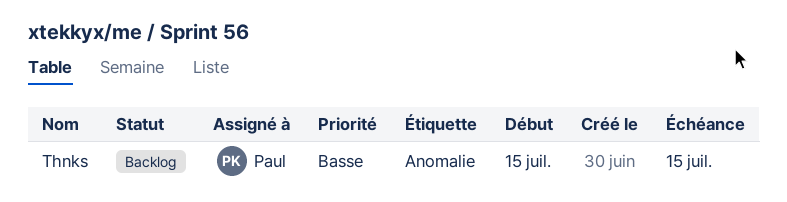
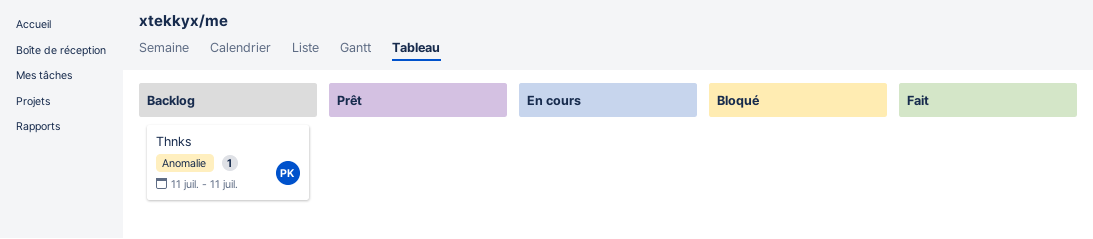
Thnks, start: Jul 15 -> Jul 11
Thnks, due: Jul 15 -> Jul 11

